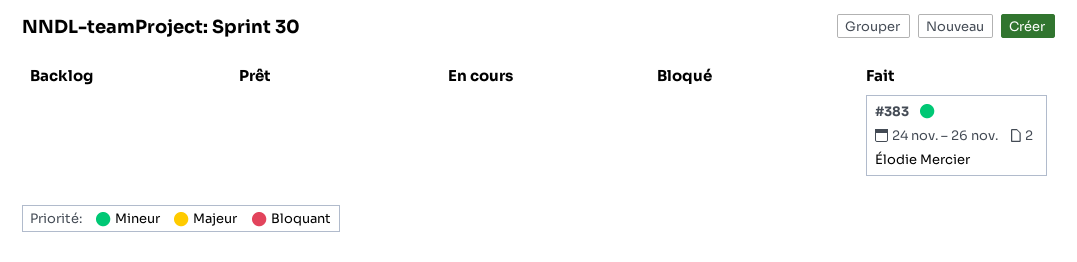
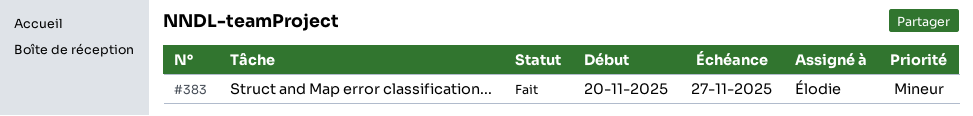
#383, start: Nov 24 -> Nov 20
#383, due: Nov 26 -> Nov 27

